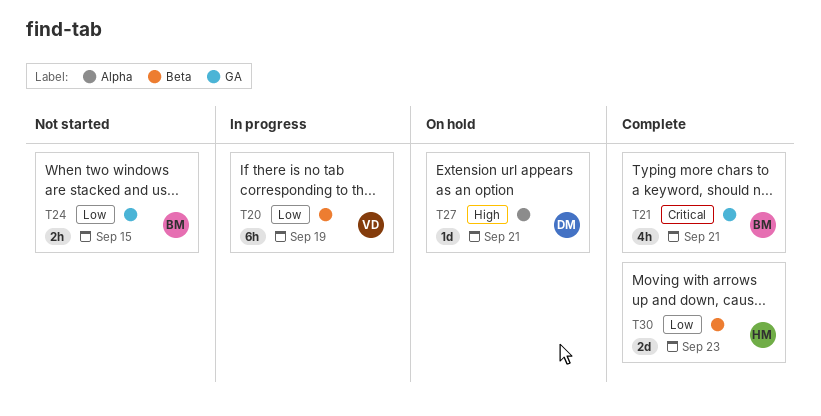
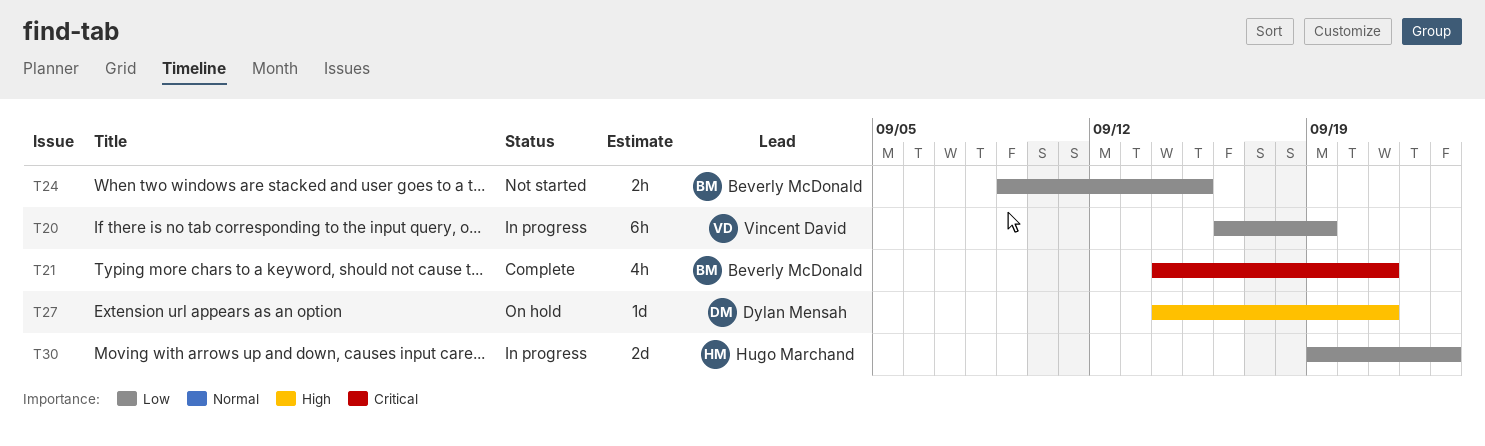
T30, status: Complete -> In progress

